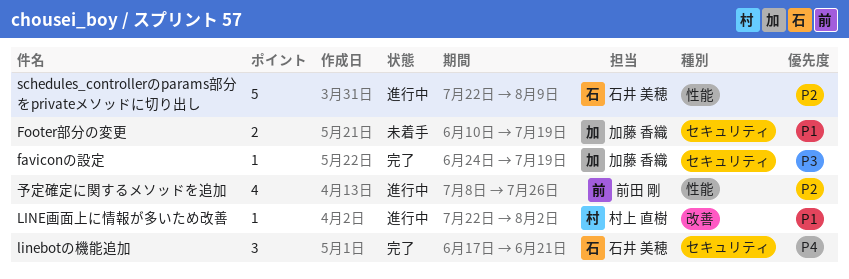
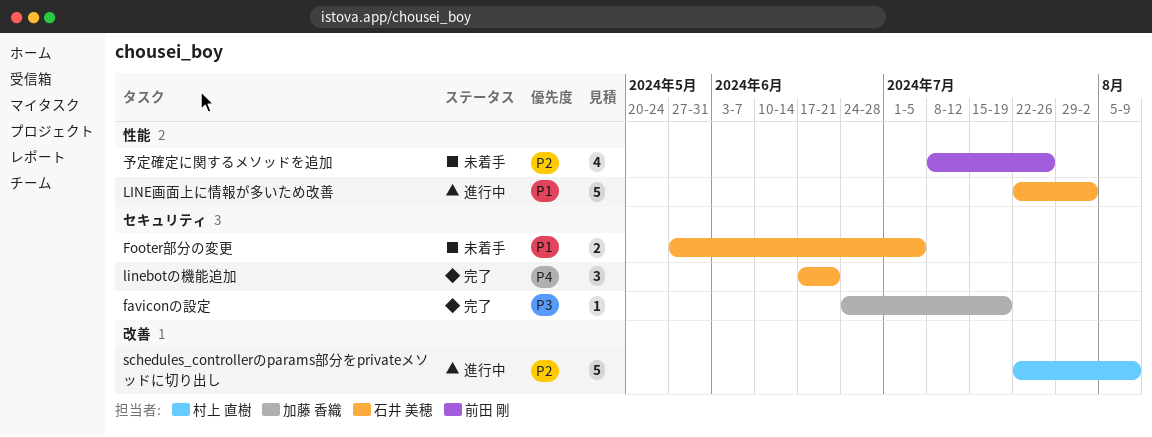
Footer部分の変更, owner: 加藤 香織 -> 石井 美穂
Footer部分の変更, start: Jun 10 -> May 27
Footer部分の変更, due: Jul 19 -> Jul 5
LINE画面上に情報が多いため改善, owner: 村上 直樹 -> 石井 美穂
LINE画面上に情報が多いため改善, label: 改善 -> 性能
LINE画面上に情報が多いため改善, estimate: 1 -> 5
schedules_controllerのparams部分をprivateメソッドに切り出し, owner: 石井 美穂 -> 村上 直樹
schedules_controllerのparams部分をprivateメソッドに切り出し, label: 性能 -> 改善
予定確定に関するメソッドを追加, status: 進行中 -> 未着手

